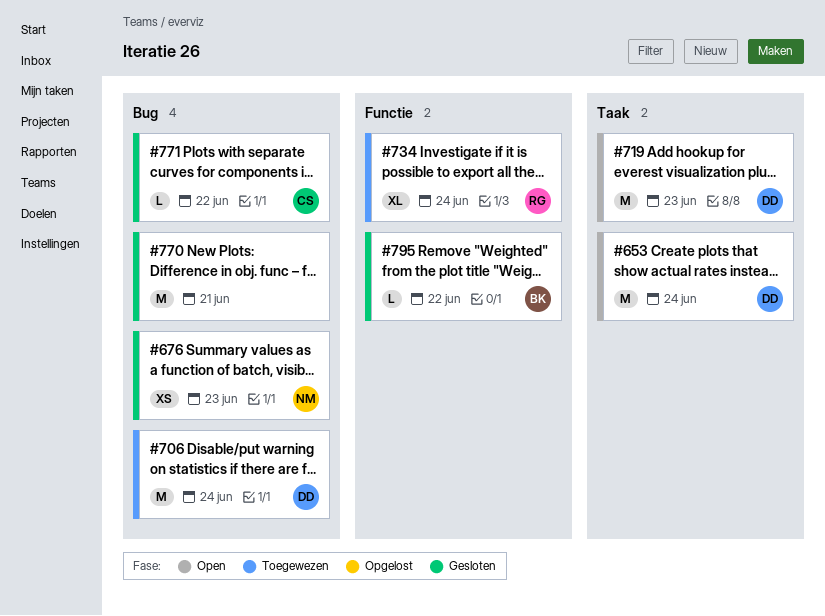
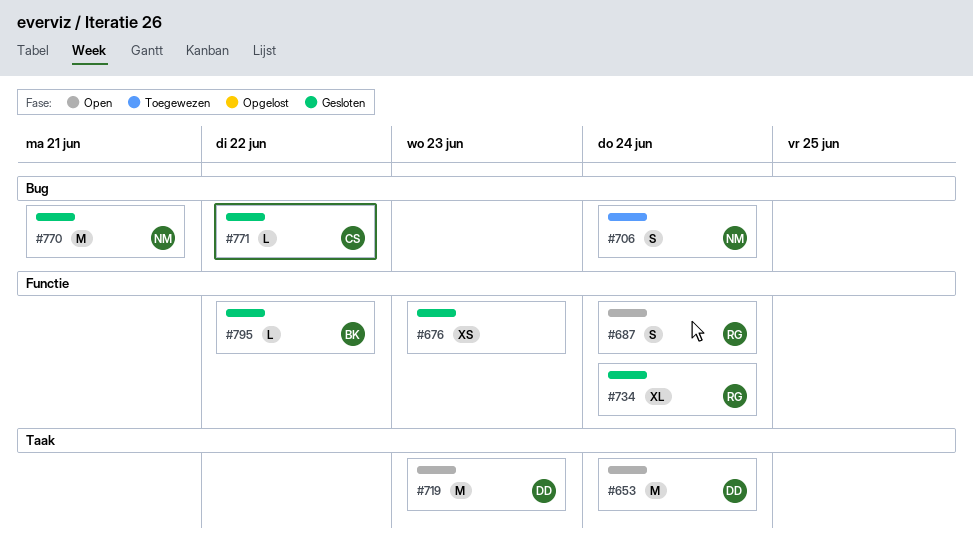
#676, owner: NM -> none
#676, label: Bug -> Functie
#687: none -> present
#706, owner: DD -> NM
#706, estimate: M -> S
#734, status: Toegewezen -> Gesloten
#770, owner: none -> NM

